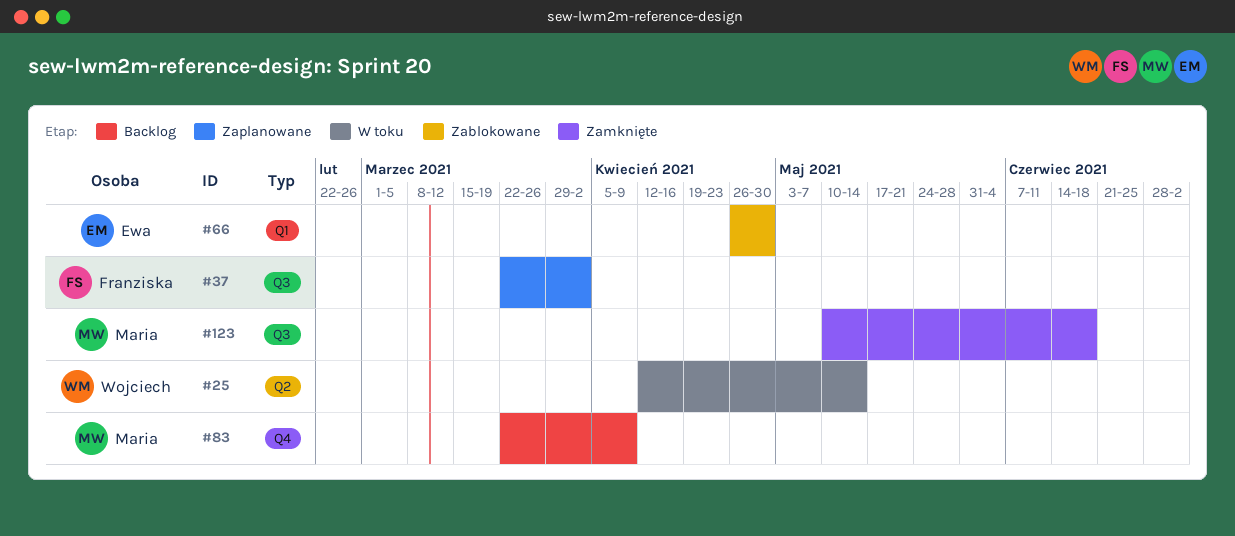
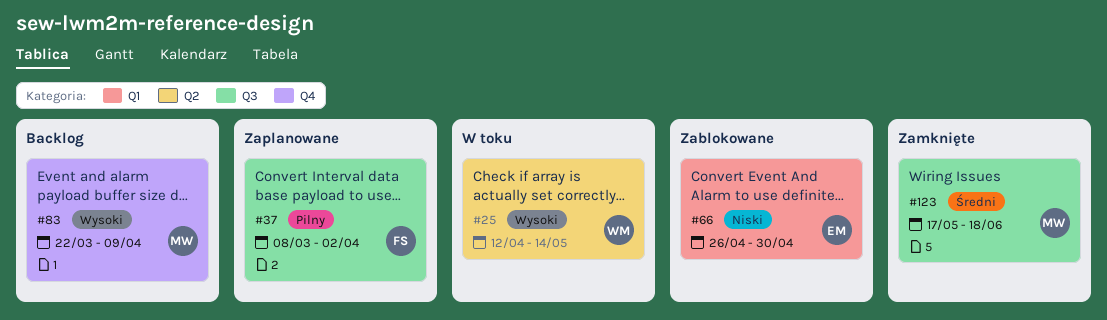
#37, start: Mar 22 -> Mar 8
#123, start: May 10 -> May 17

